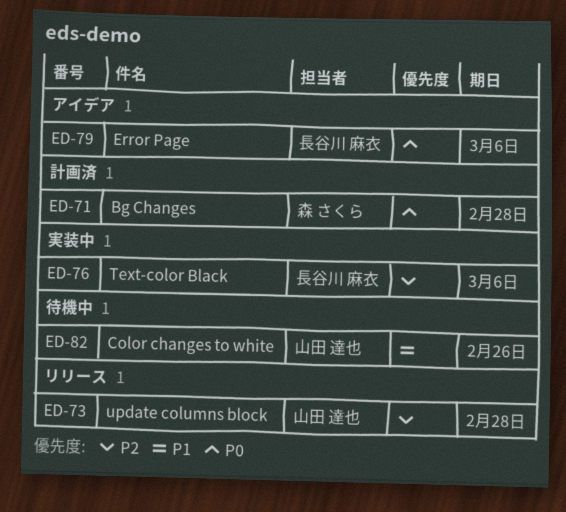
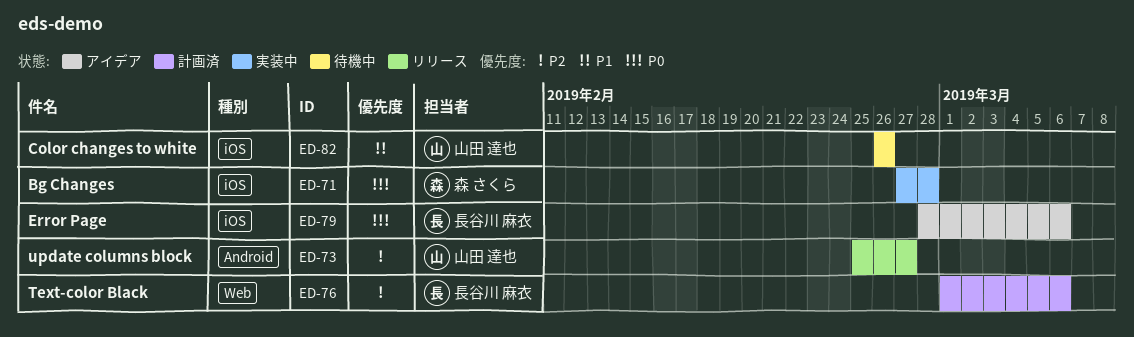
ED-71, status: 計画済 -> 実装中
ED-73, due: Feb 28 -> Feb 27
ED-76, status: 実装中 -> 計画済

